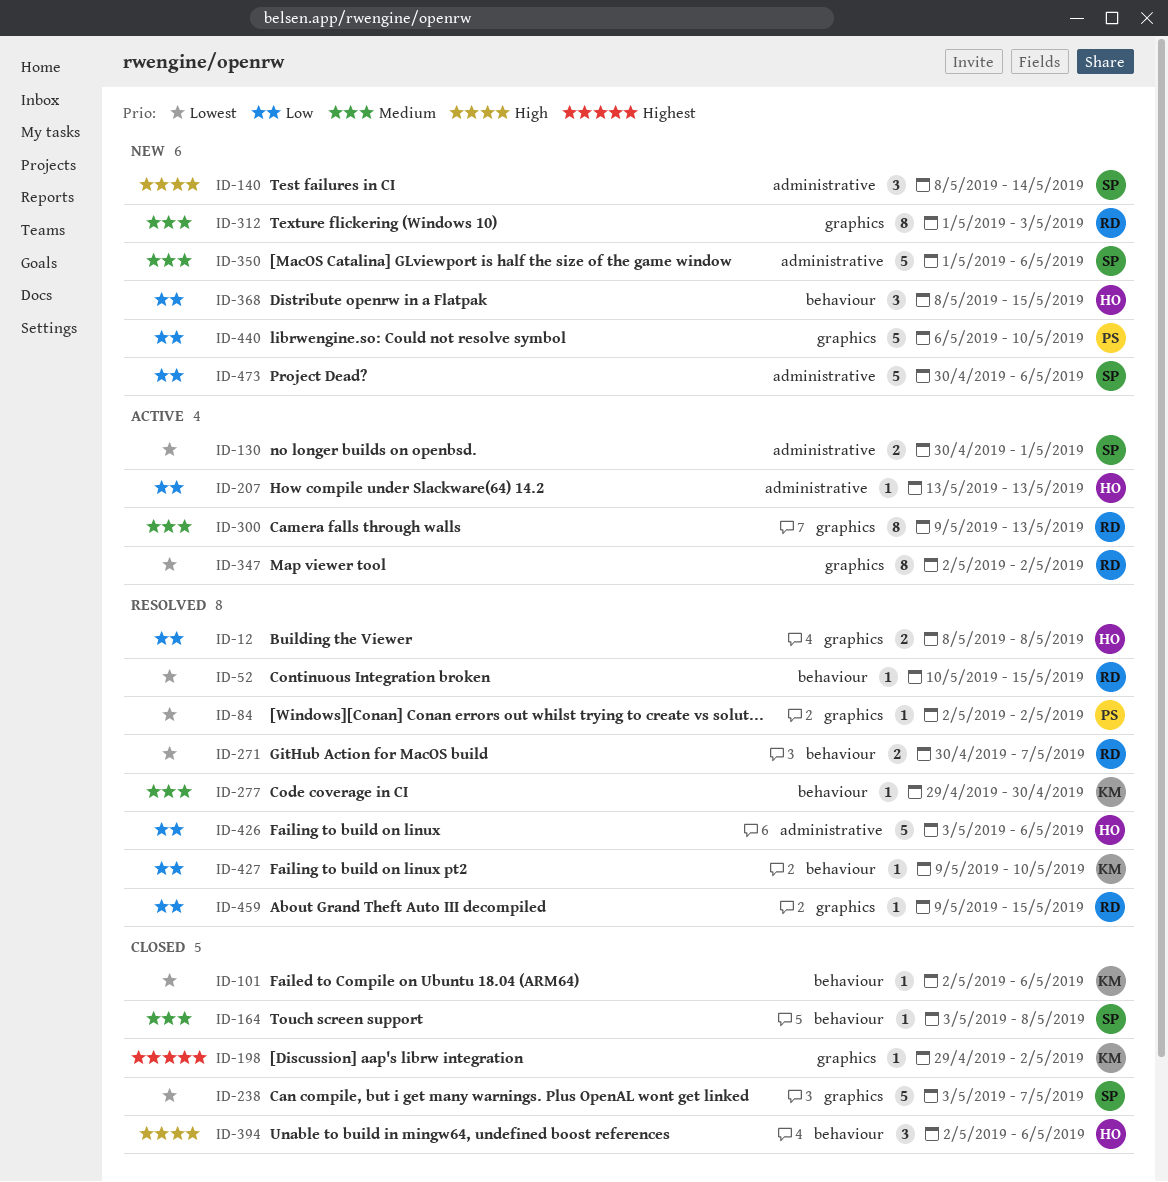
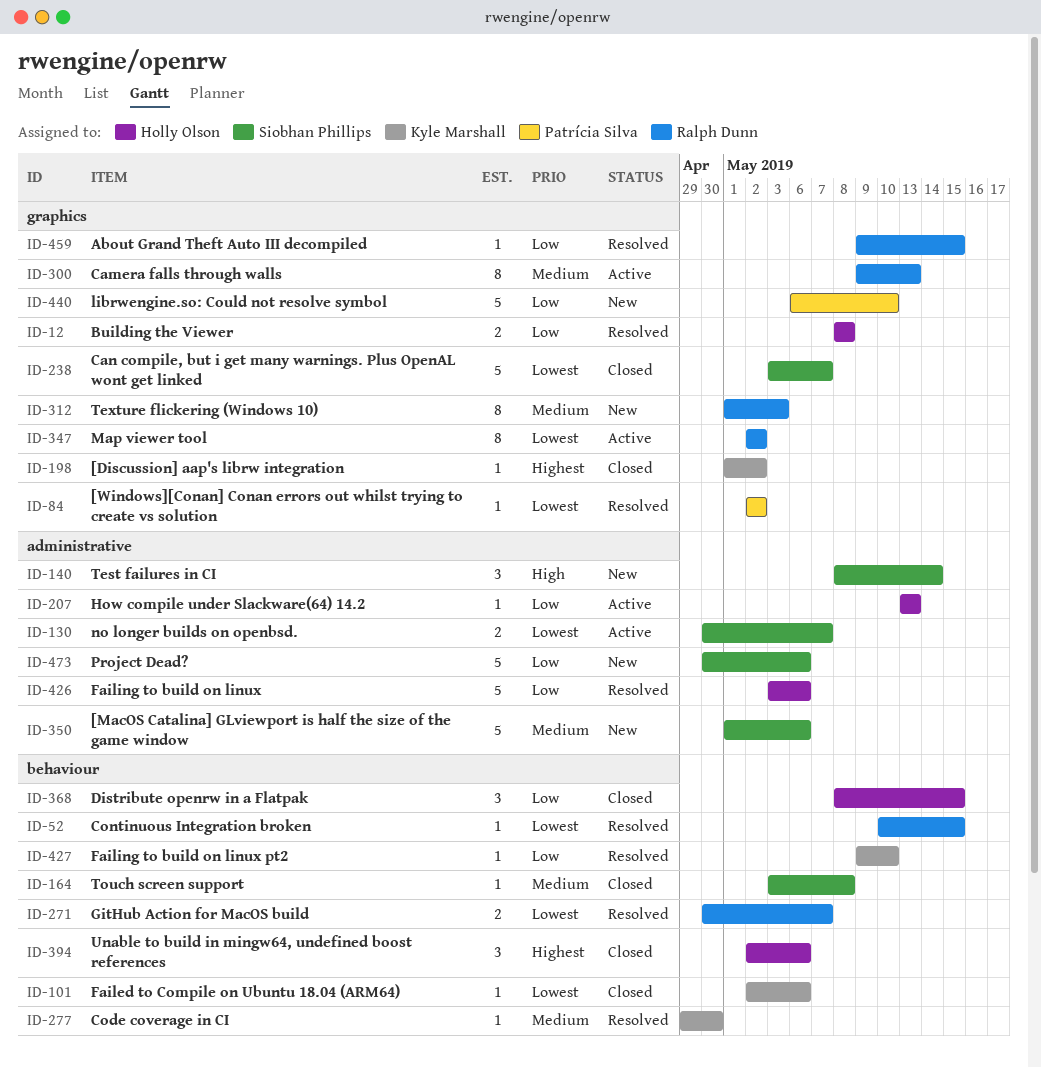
ID-130, due: May 1 -> May 7
ID-198, start: Apr 29 -> May 1
ID-368, status: New -> Closed
ID-394, priority: High -> Highest

